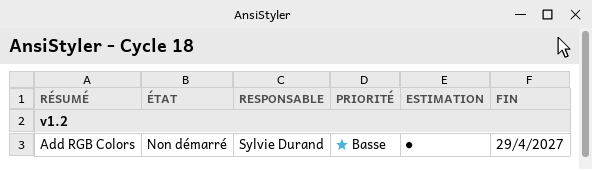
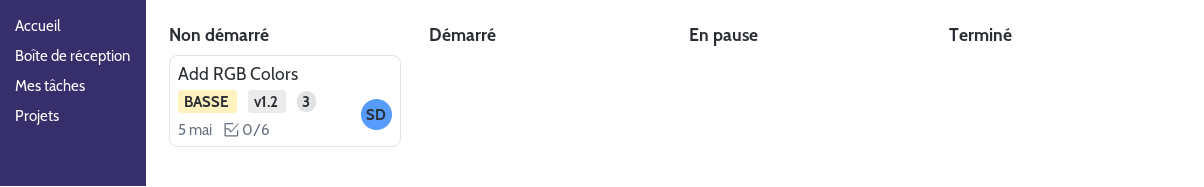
Add RGB Colors, estimate: 1 -> 3
Add RGB Colors, due: Apr 29 -> May 5

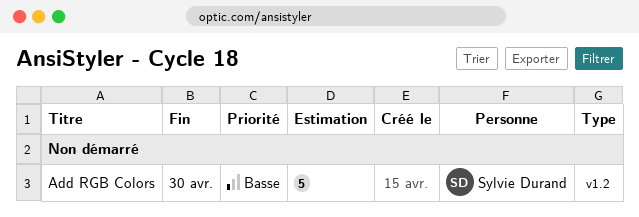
Add RGB Colors, estimate: 3 -> 5
Add RGB Colors, due: May 5 -> Apr 30

